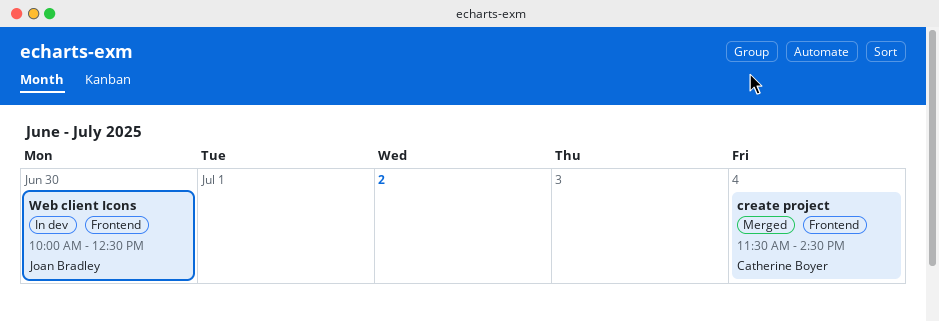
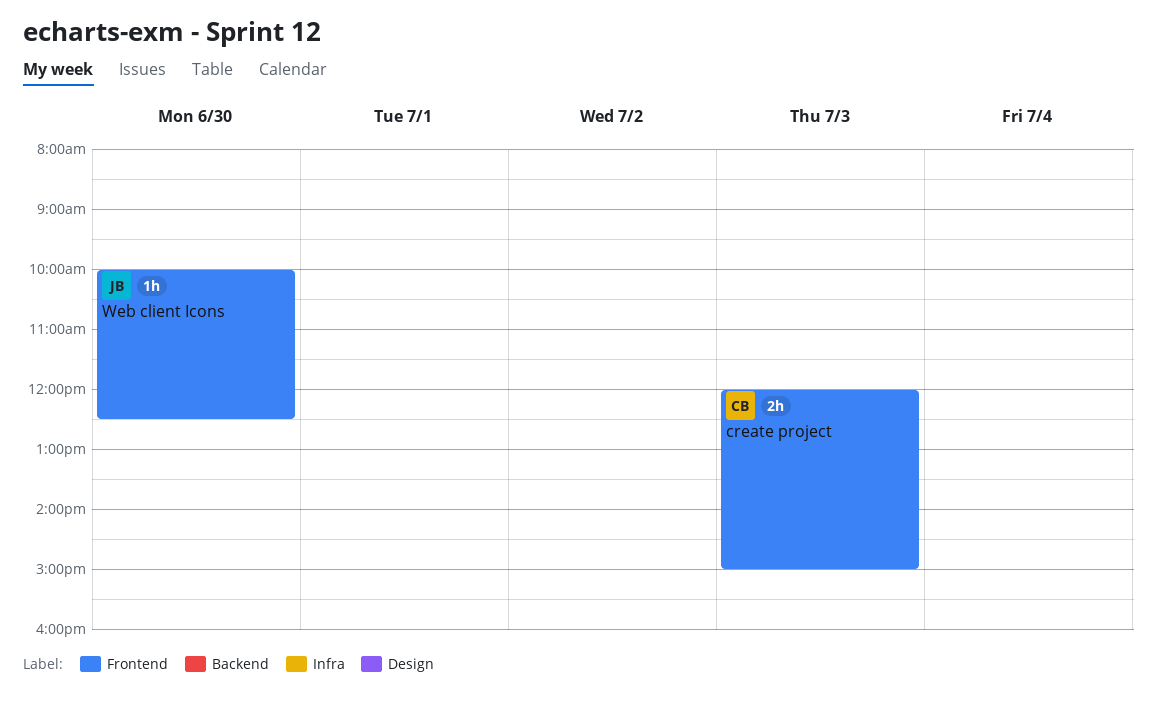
create project, day: Jul 4 -> Jul 3
create project, begins: 11:30 -> 12:00
create project, ends: 14:30 -> 15:00

